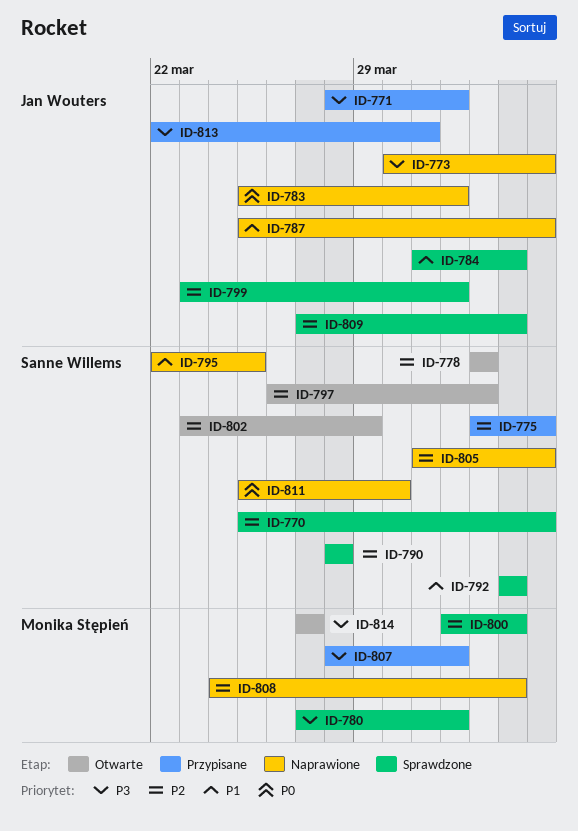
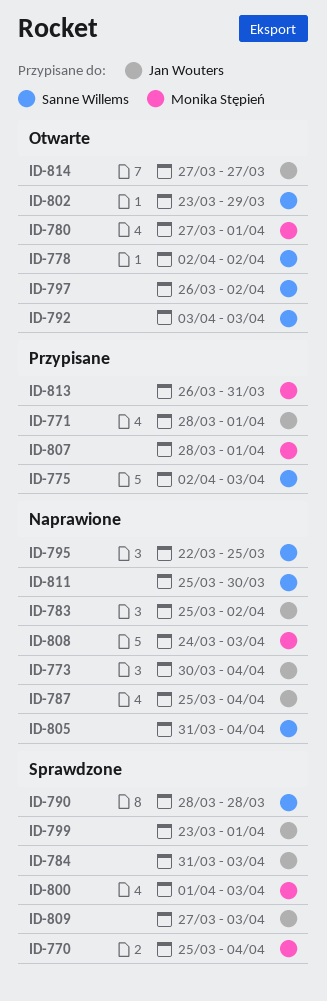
ID-770, owner: Sanne Willems -> Monika Stępień
ID-775, due: Apr 4 -> Apr 3
ID-780, status: Sprawdzone -> Otwarte
ID-783, due: Apr 1 -> Apr 2
ID-792, status: Sprawdzone -> Otwarte
ID-813, owner: Jan Wouters -> Monika Stępień
ID-813, start: Mar 22 -> Mar 26
ID-814, owner: Monika Stępień -> Jan Wouters

